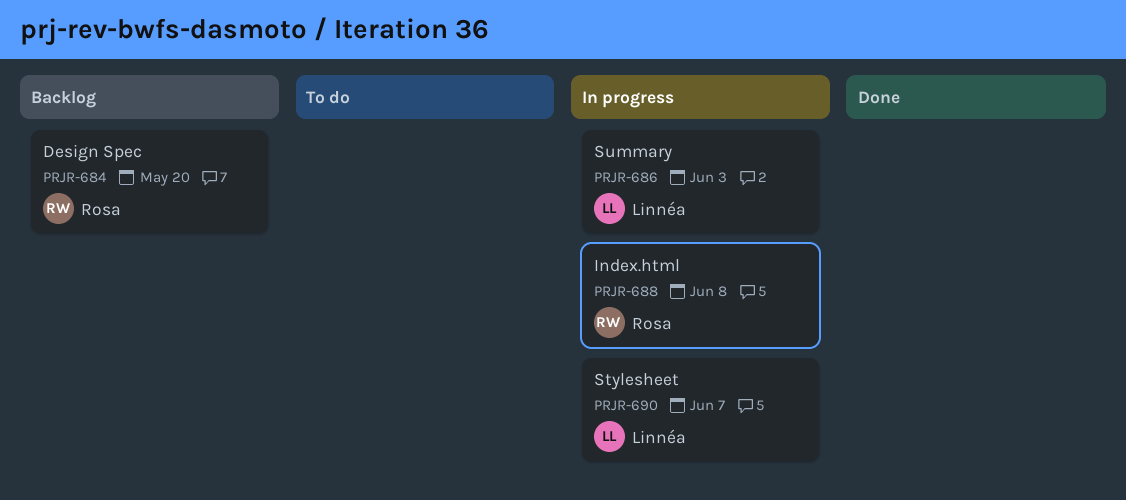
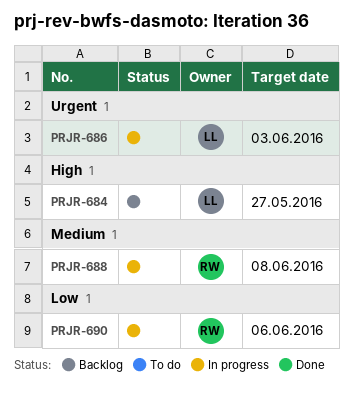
PRJR-684, owner: Rosa -> Linnéa
PRJR-684, due: May 20 -> May 27
PRJR-690, owner: Linnéa -> Rosa
PRJR-690, due: Jun 7 -> Jun 6

